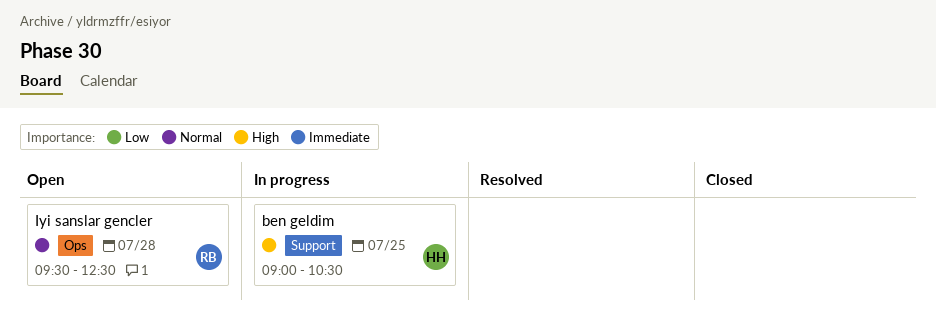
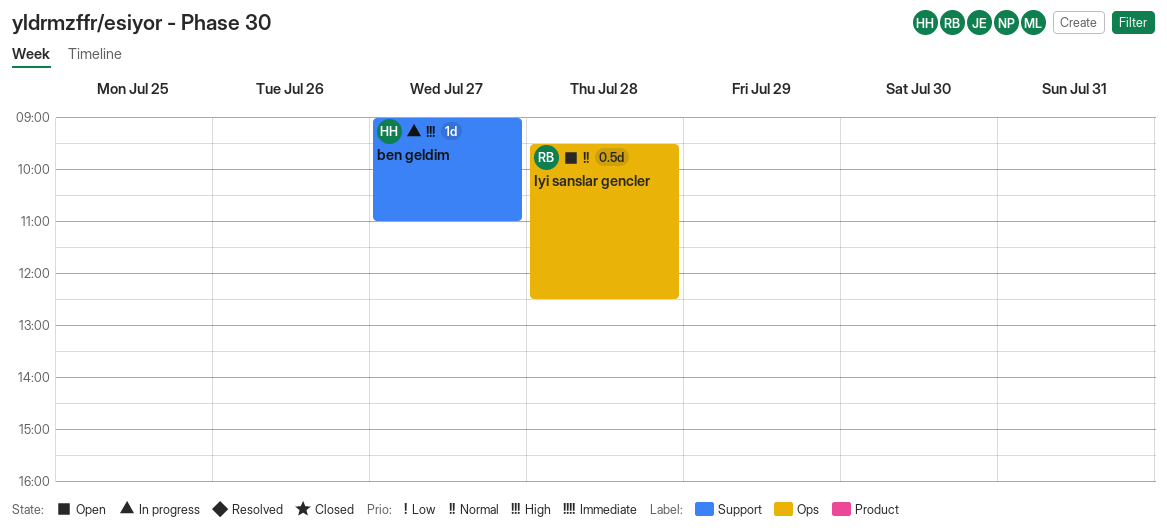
ben geldim, day: Jul 25 -> Jul 27
ben geldim, ends: 10:30 -> 11:00

